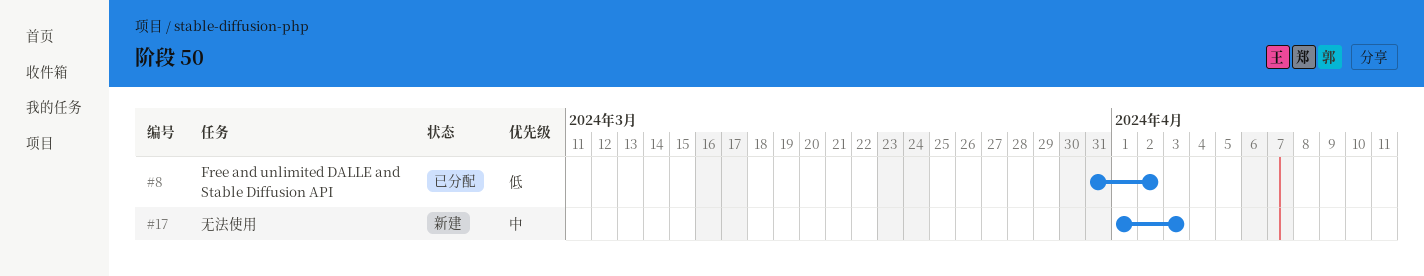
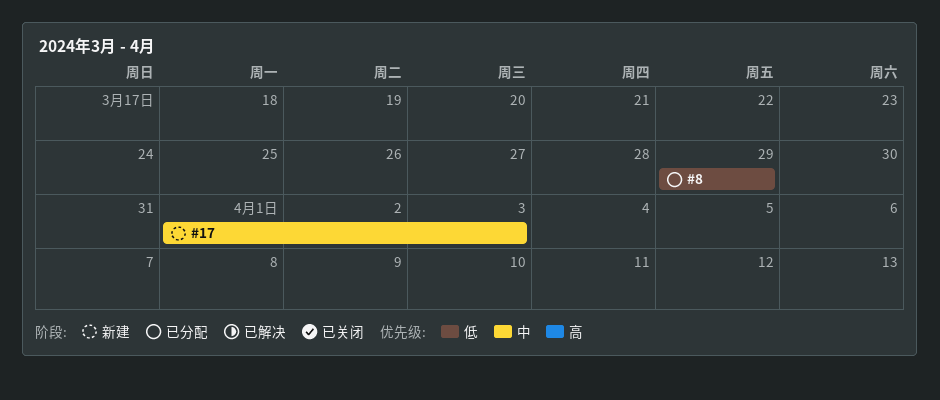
#8, start: Mar 31 -> Mar 29
#8, due: Apr 2 -> Mar 29

